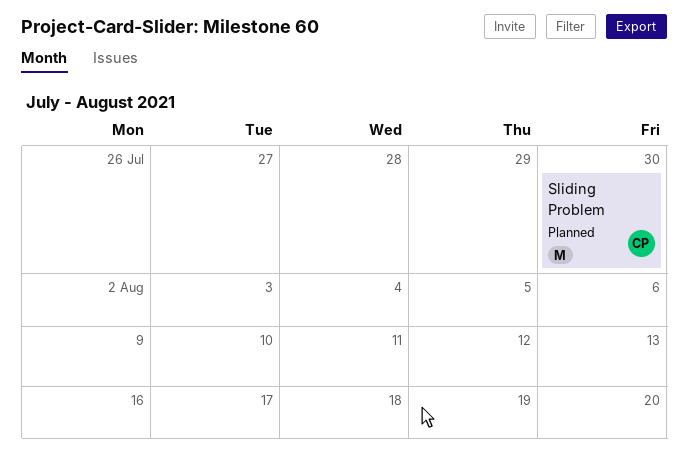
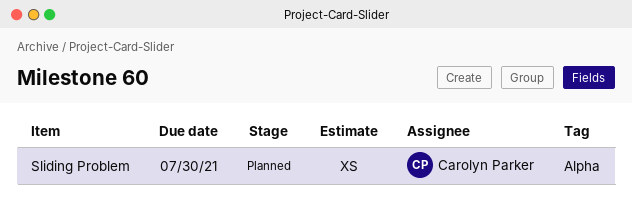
Sliding Problem, estimate: M -> XS

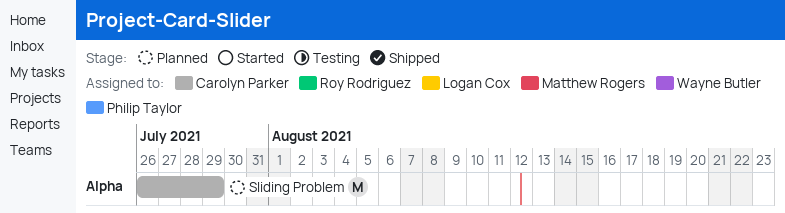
Sliding Problem, estimate: XS -> M
Sliding Problem, due: Jul 30 -> Jul 29

